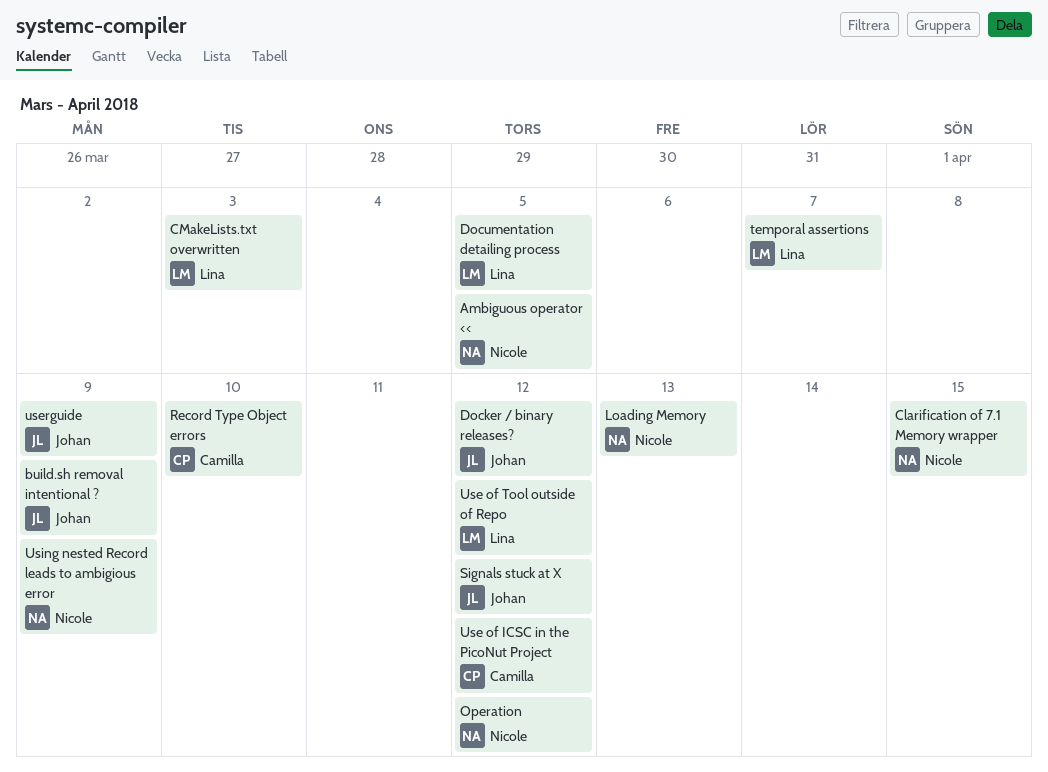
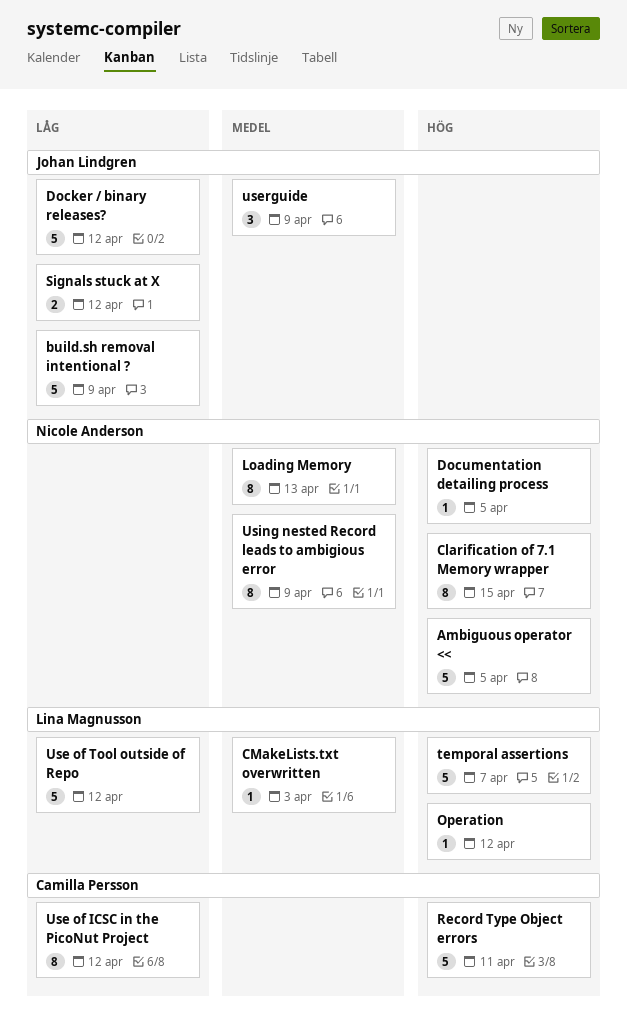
Documentation detailing process, owner: Lina Magnusson -> Nicole Anderson
Operation, owner: Nicole Anderson -> Lina Magnusson
Record Type Object errors, due: Apr 10 -> Apr 11

